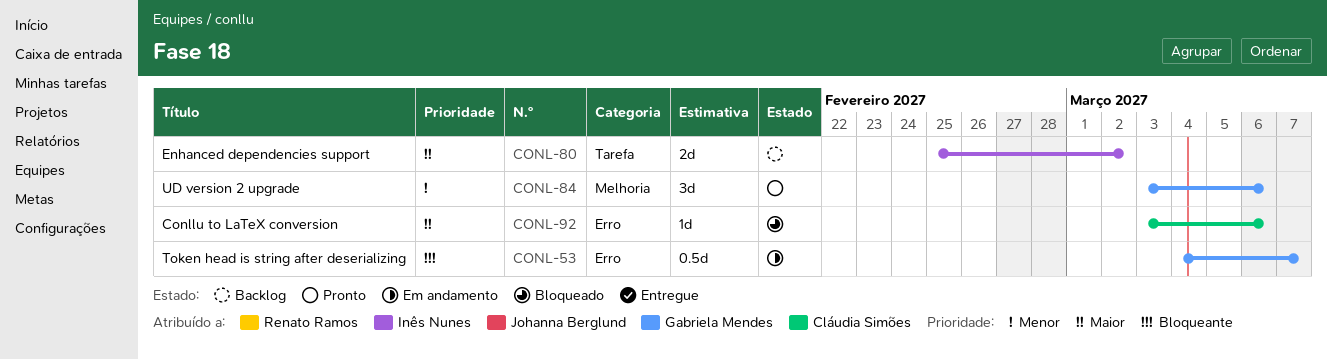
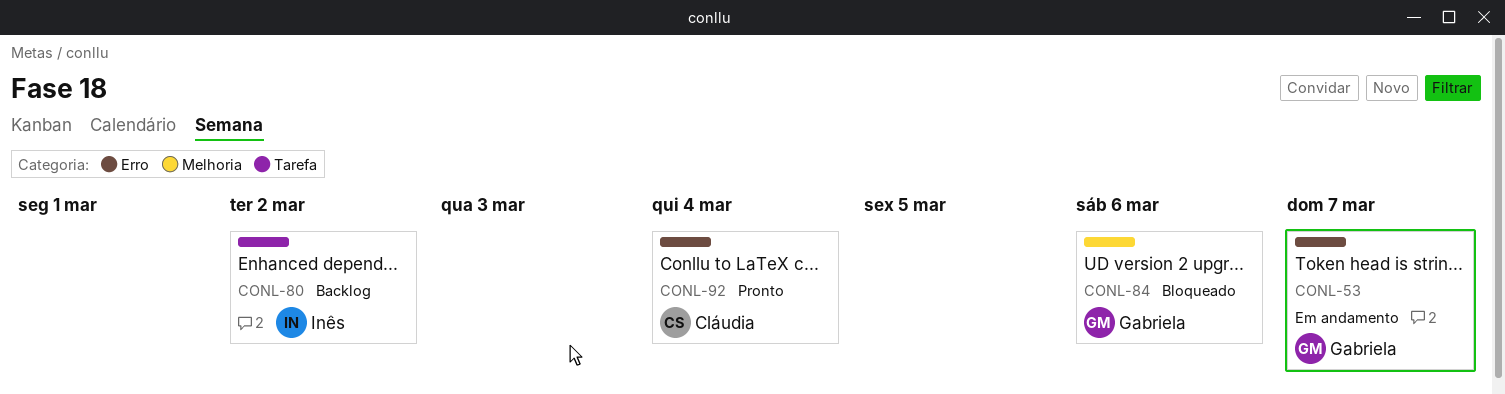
CONL-84, status: Pronto -> Bloqueado
CONL-92, status: Bloqueado -> Pronto
CONL-92, due: Mar 6 -> Mar 4

